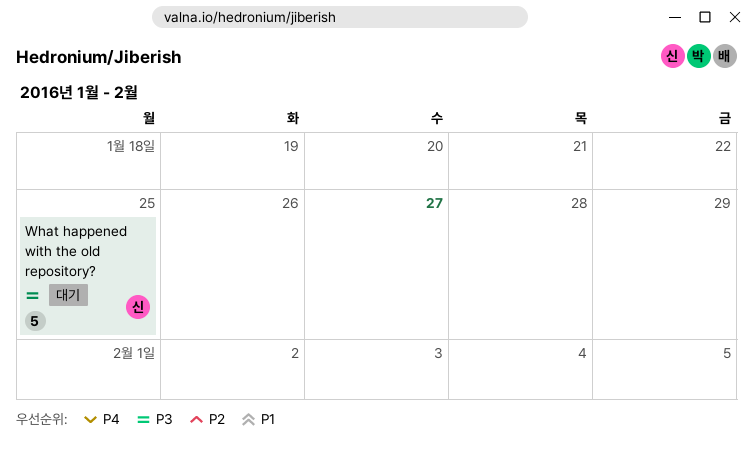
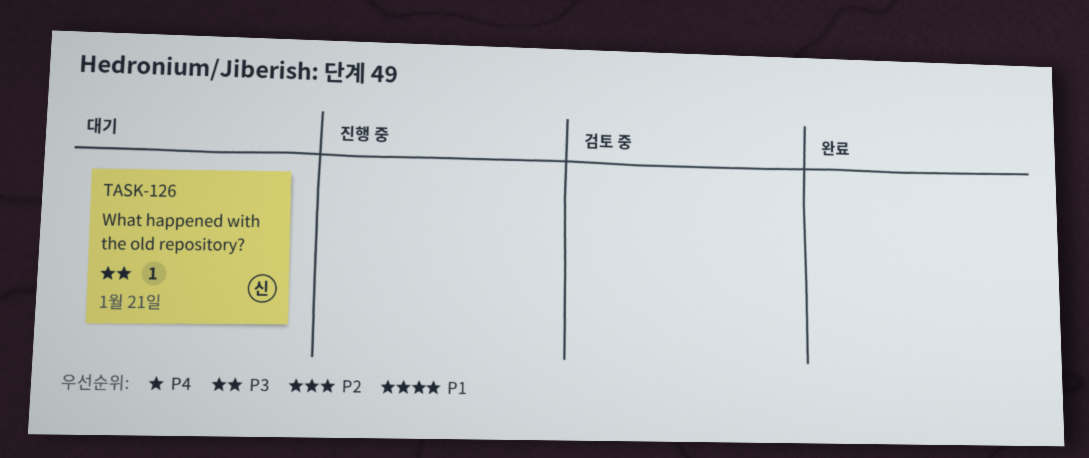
What happened with the old repository?, estimate: 5 -> 1
What happened with the old repository?, due: Jan 25 -> Jan 21

